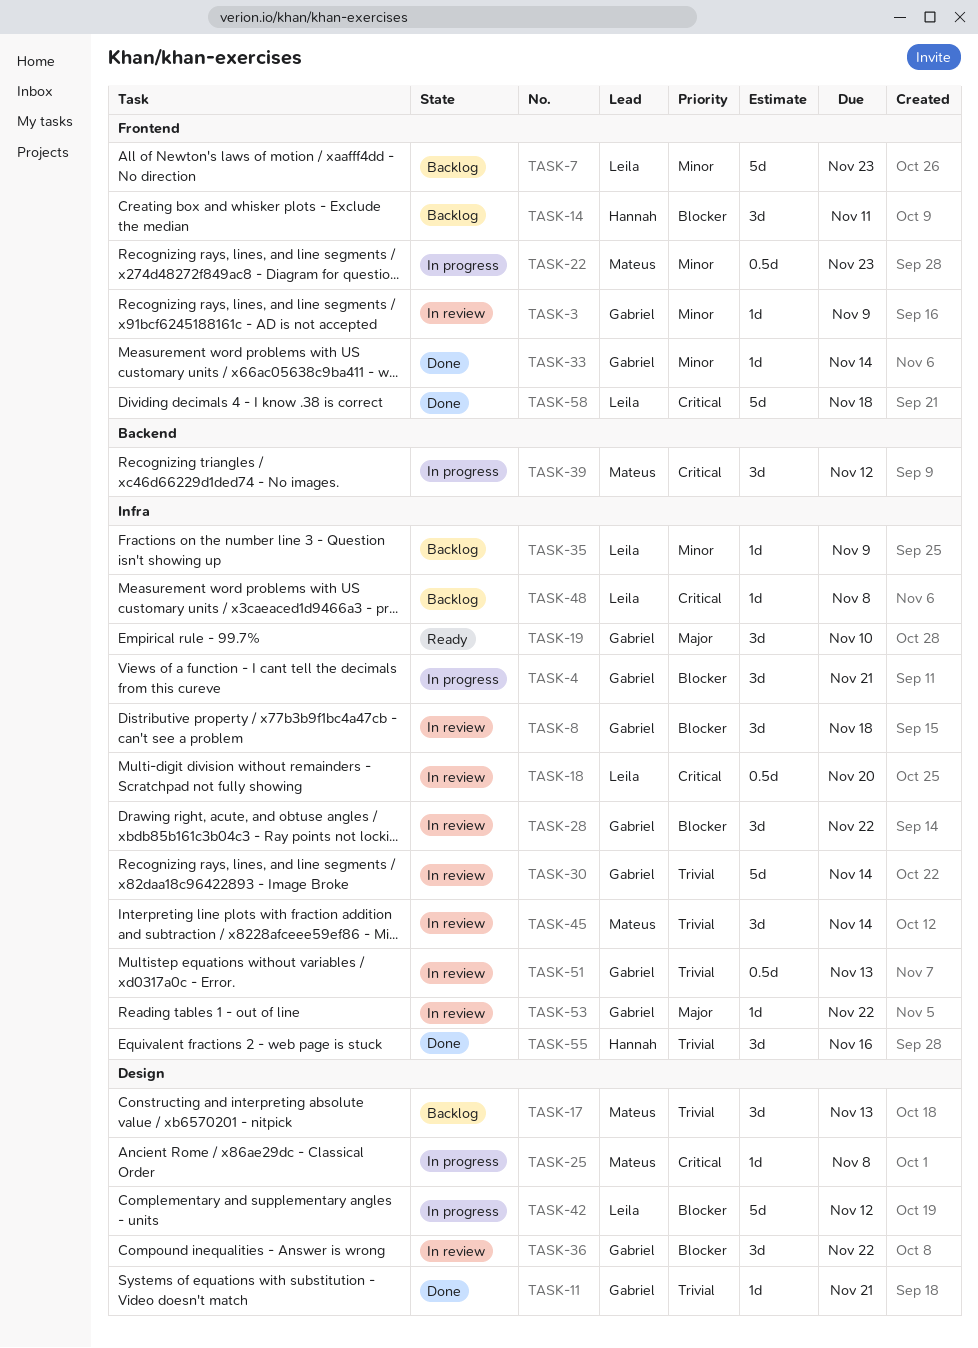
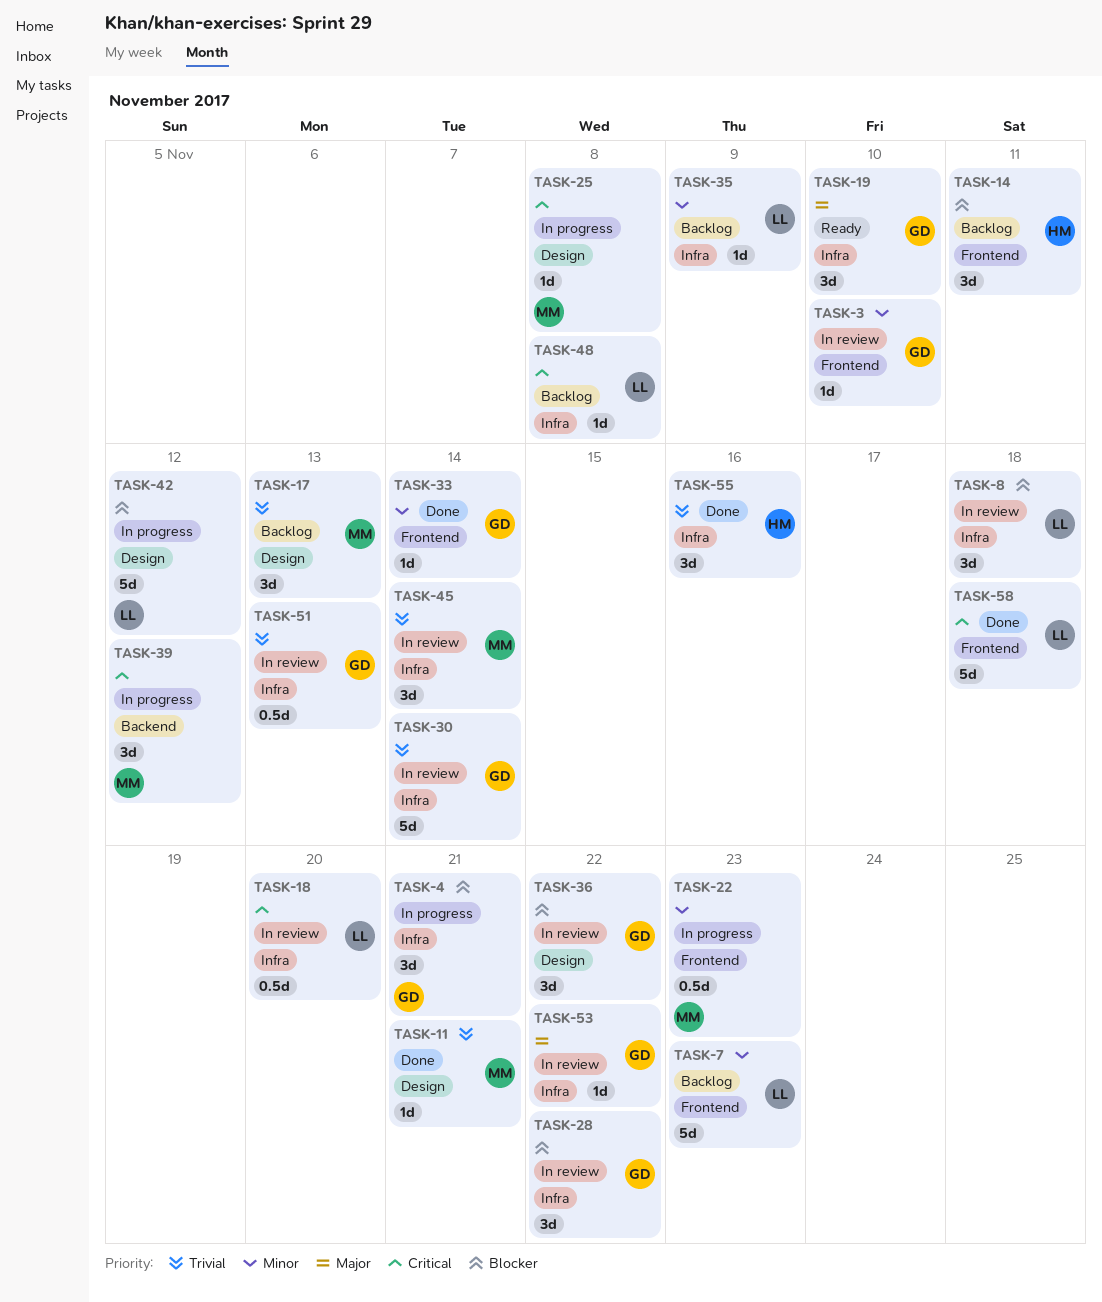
TASK-3, due: Nov 9 -> Nov 10
TASK-8, owner: Gabriel -> Leila
TASK-11, owner: Gabriel -> Mateus

